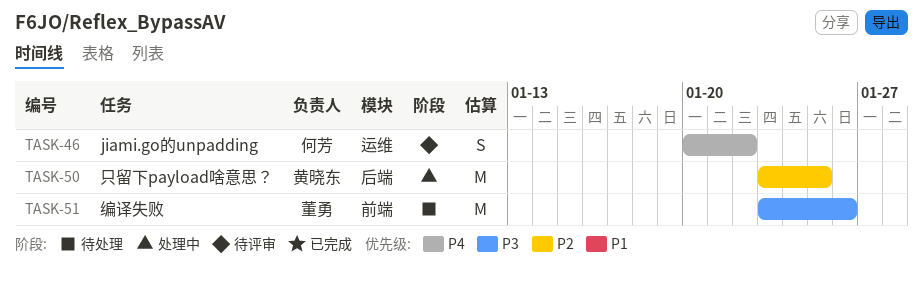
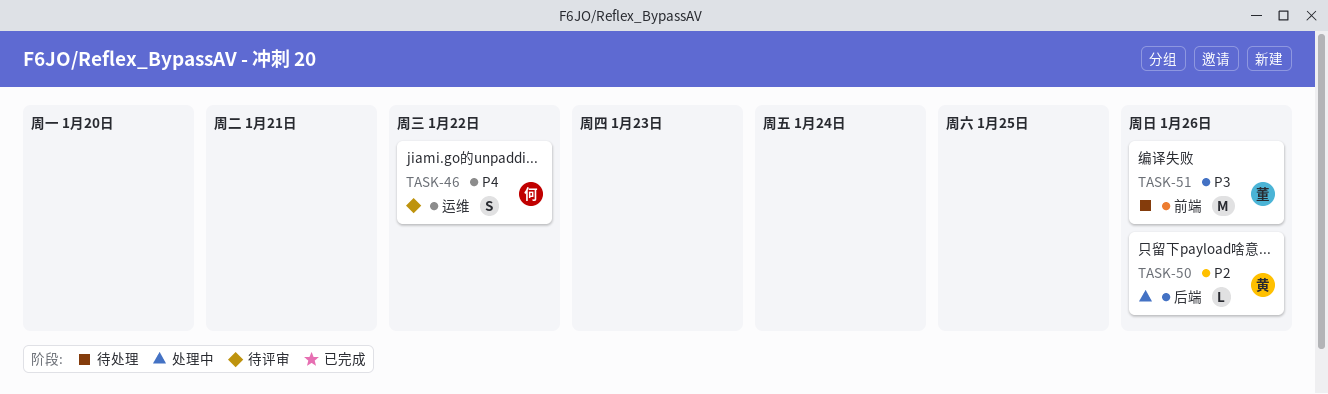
TASK-50, estimate: M -> L
TASK-50, due: Jan 25 -> Jan 26

